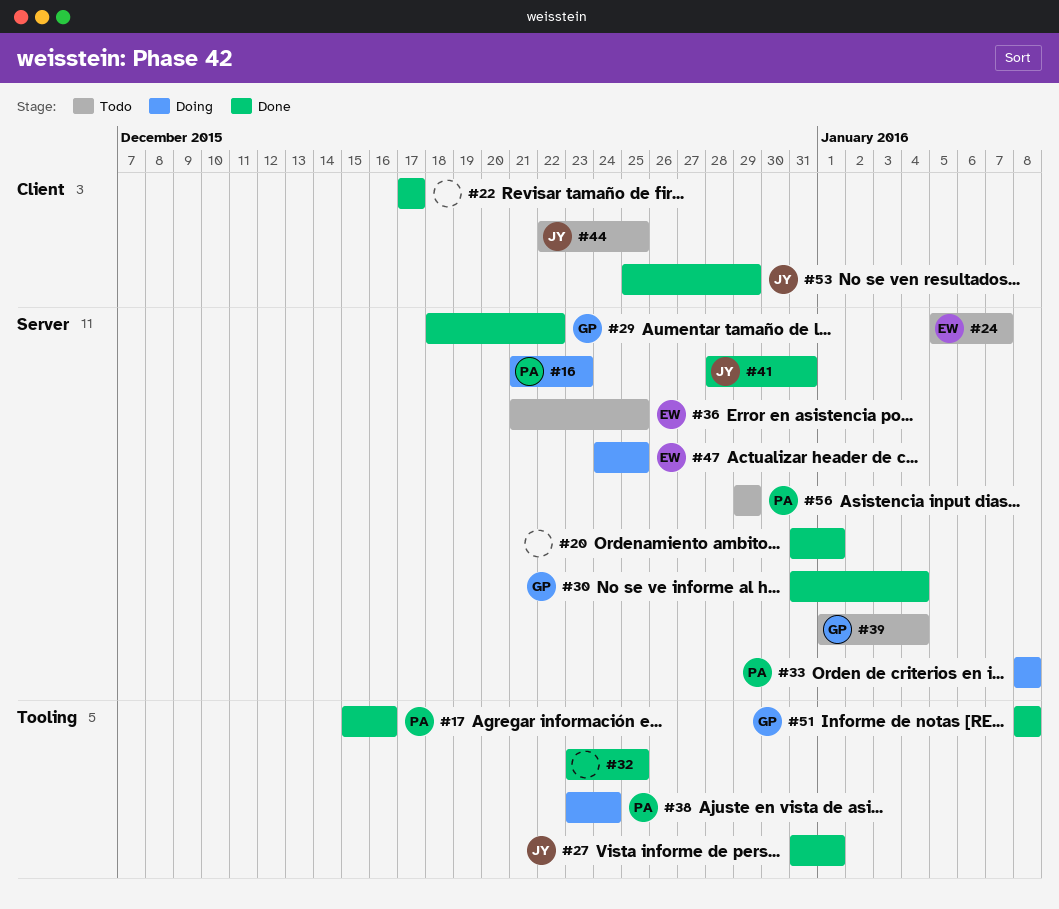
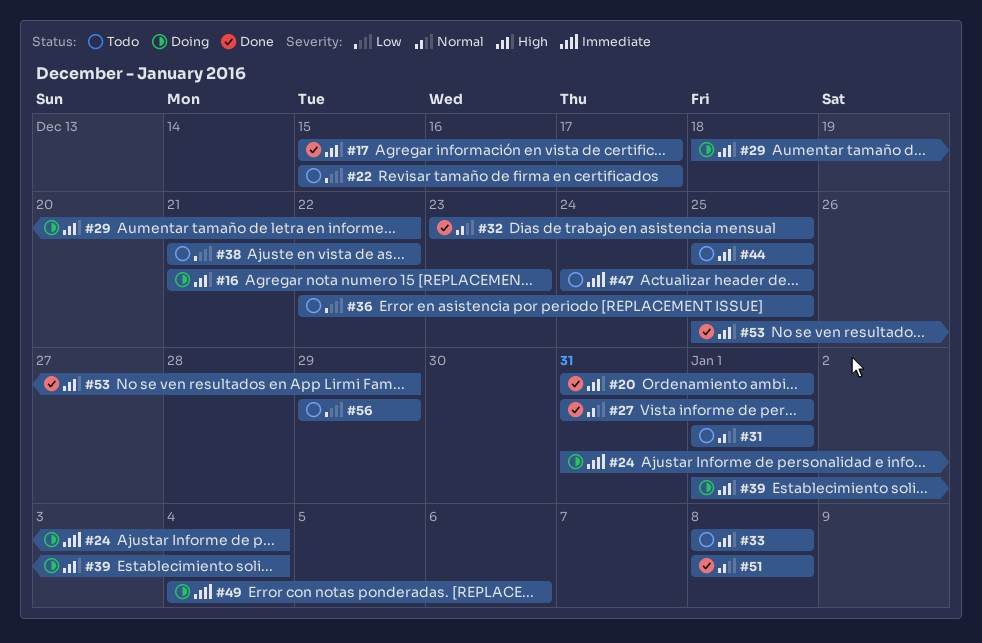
#17, due: Dec 16 -> Dec 17
#22, status: Done -> Todo
#22, start: Dec 17 -> Dec 15
#24, status: Todo -> Doing
#24, start: Jan 5 -> Dec 31
#24, due: Jan 7 -> Jan 4
#29, status: Done -> Doing
#30: present -> none
#31: none -> present
#33, status: Doing -> Todo
#36, start: Dec 21 -> Dec 22
#38, status: Doing -> Todo
#38, start: Dec 23 -> Dec 21
#38, due: Dec 24 -> Dec 22
#39, status: Todo -> Doing
#41: present -> none
#44, start: Dec 22 -> Dec 25
#47, status: Doing -> Todo
#49: none -> present

